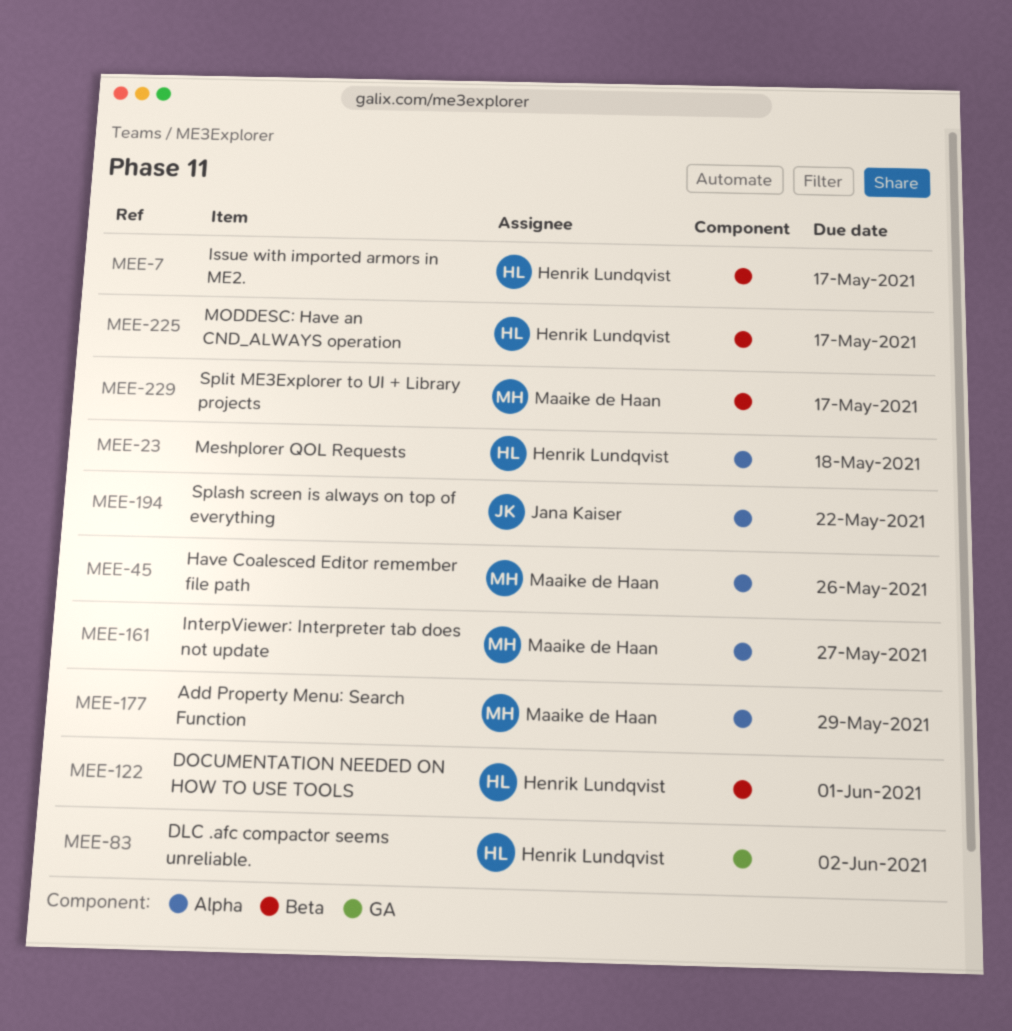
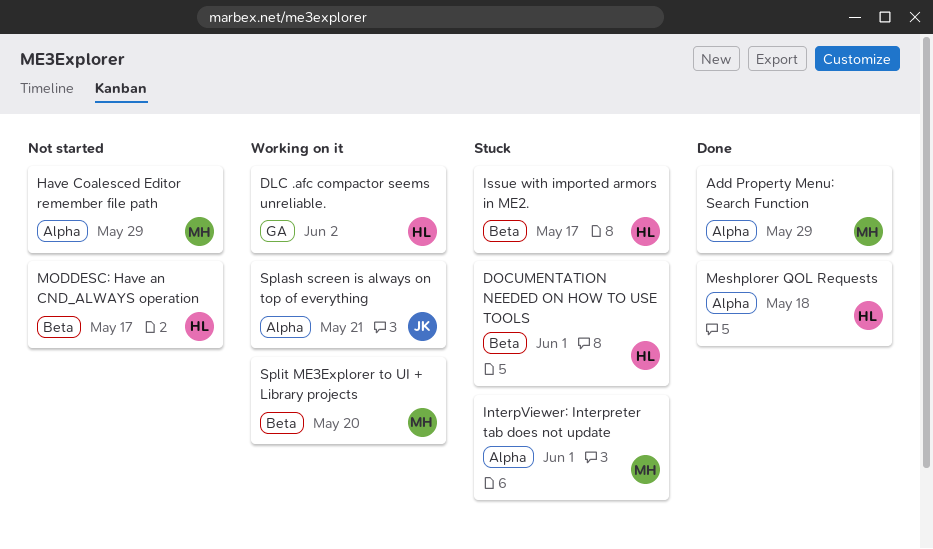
Have Coalesced Editor remember file path, due: May 26 -> May 29
InterpViewer: Interpreter tab does not update, due: May 27 -> Jun 1
Splash screen is always on top of everything, due: May 22 -> May 21
Split ME3Explorer to UI + Library projects, due: May 17 -> May 20

